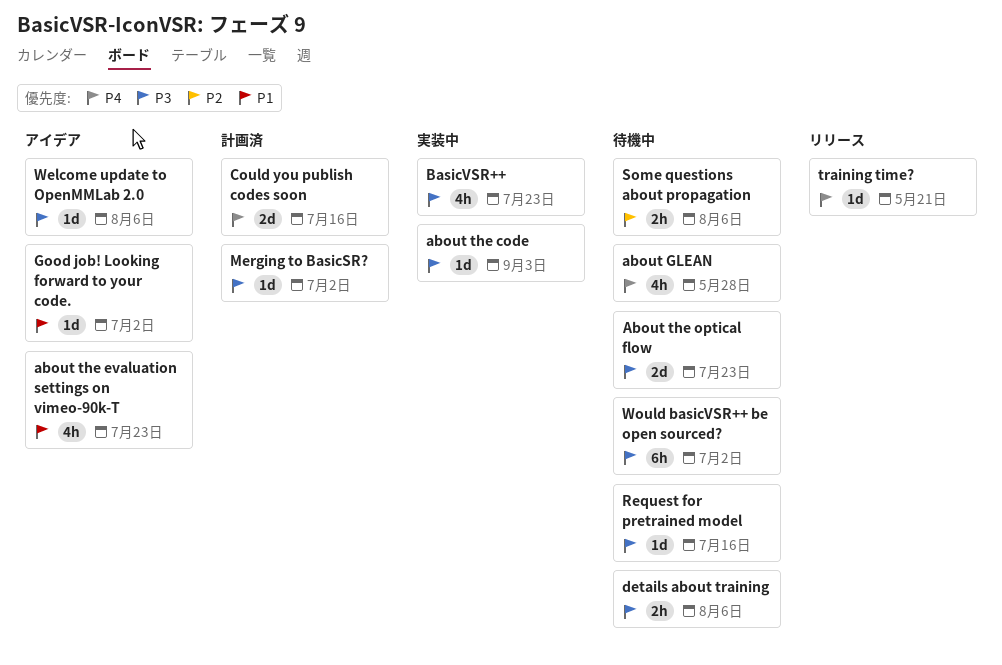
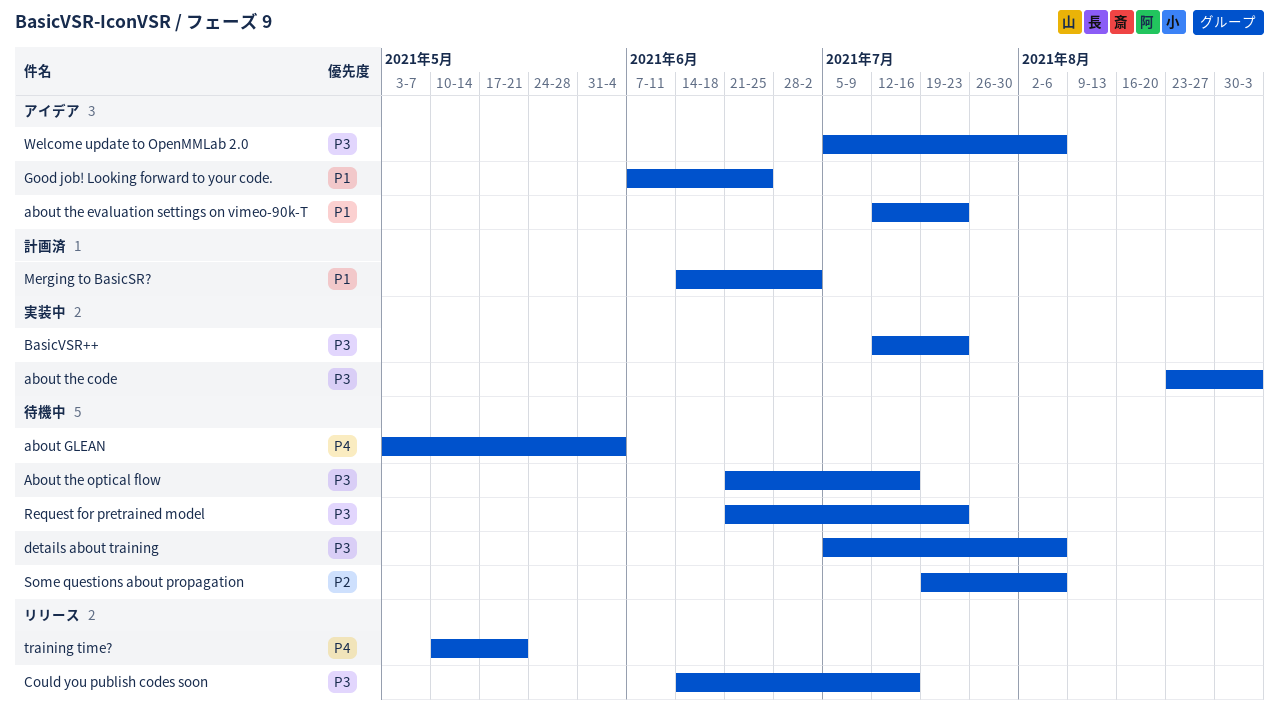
about GLEAN, due: May 28 -> Jun 4
About the optical flow, due: Jul 23 -> Jul 16
Could you publish codes soon, status: 計画済 -> リリース
Could you publish codes soon, priority: P4 -> P3
Good job! Looking forward to your code., due: Jul 2 -> Jun 25
Merging to BasicSR?, priority: P3 -> P1
Request for pretrained model, due: Jul 16 -> Jul 23
Would basicVSR++ be open sourced?: present -> none

